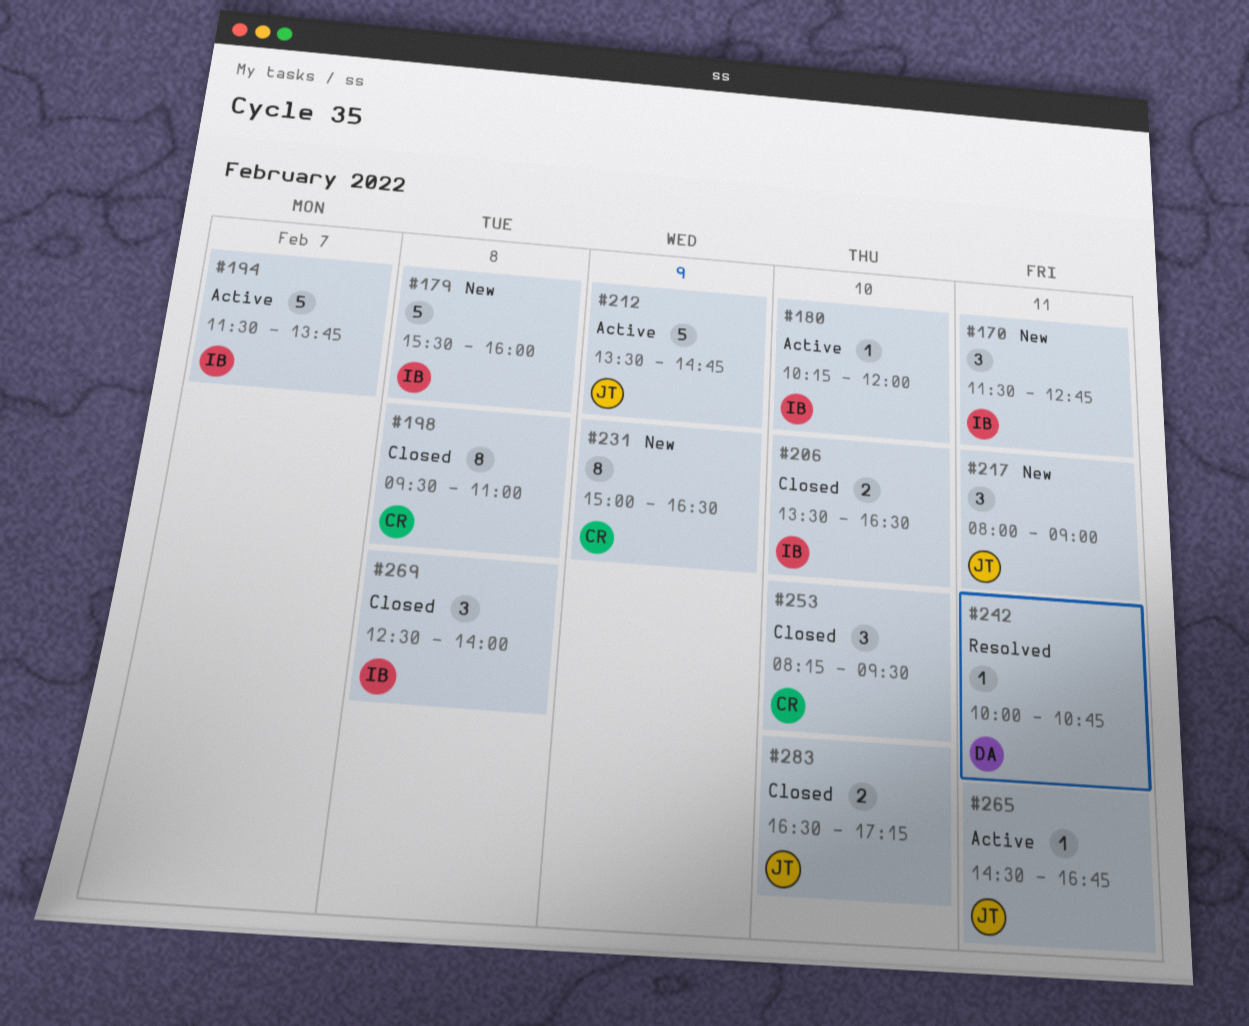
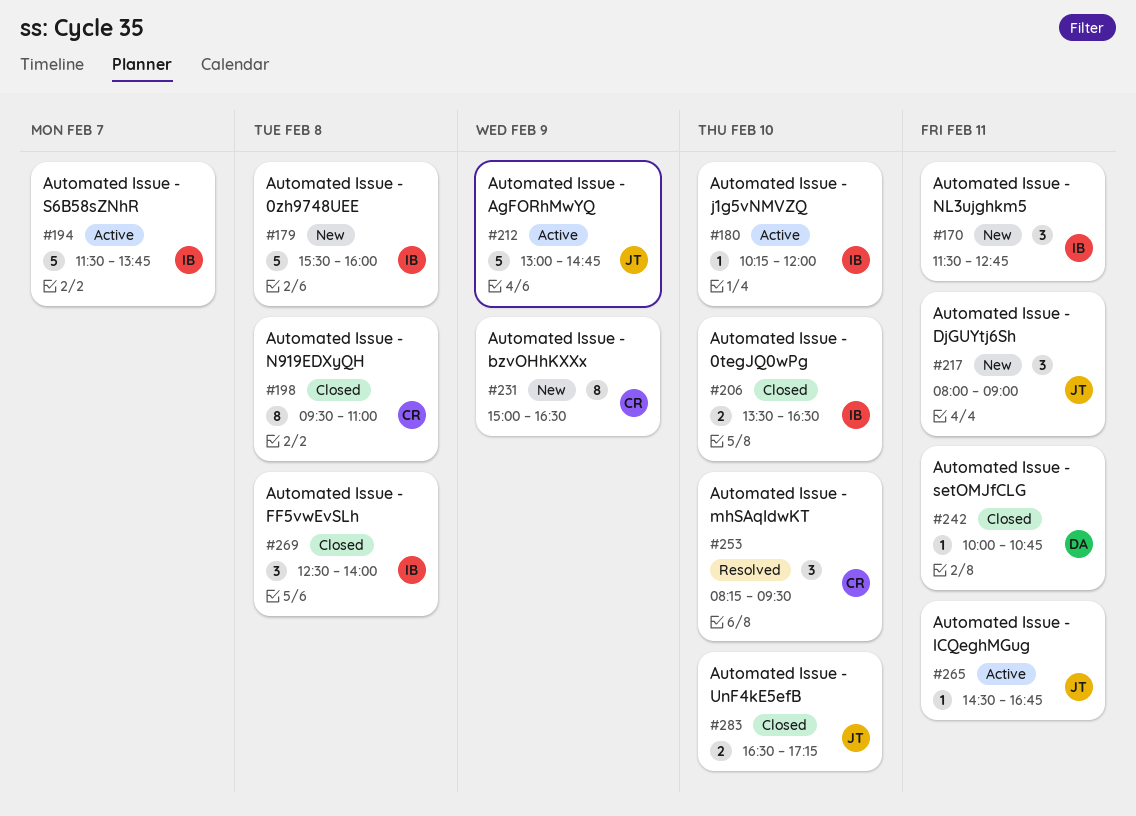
#212, begins: 13:30 -> 13:00
#242, status: Resolved -> Closed
#253, status: Closed -> Resolved

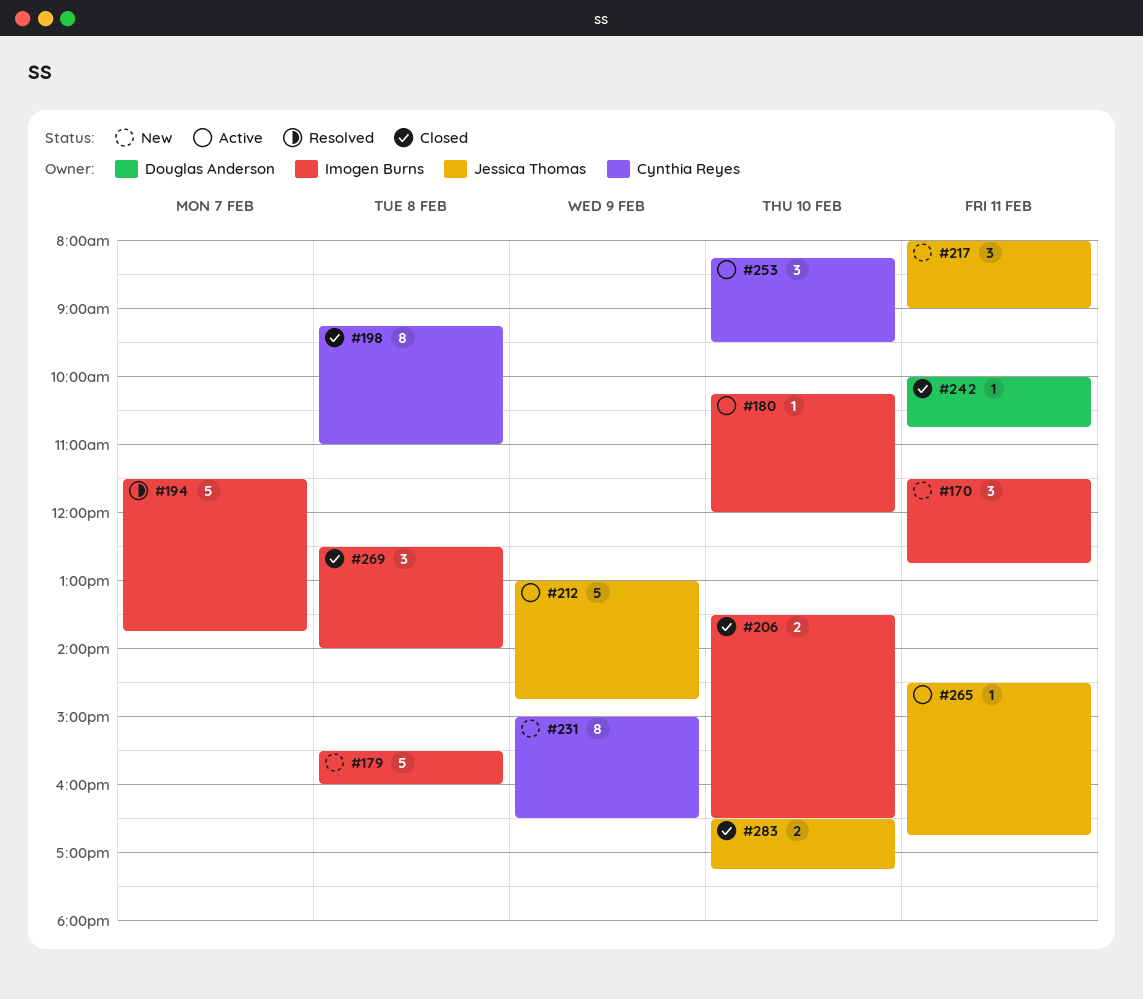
#194, status: Active -> Resolved
#198, begins: 09:30 -> 09:15
#253, status: Resolved -> Active

